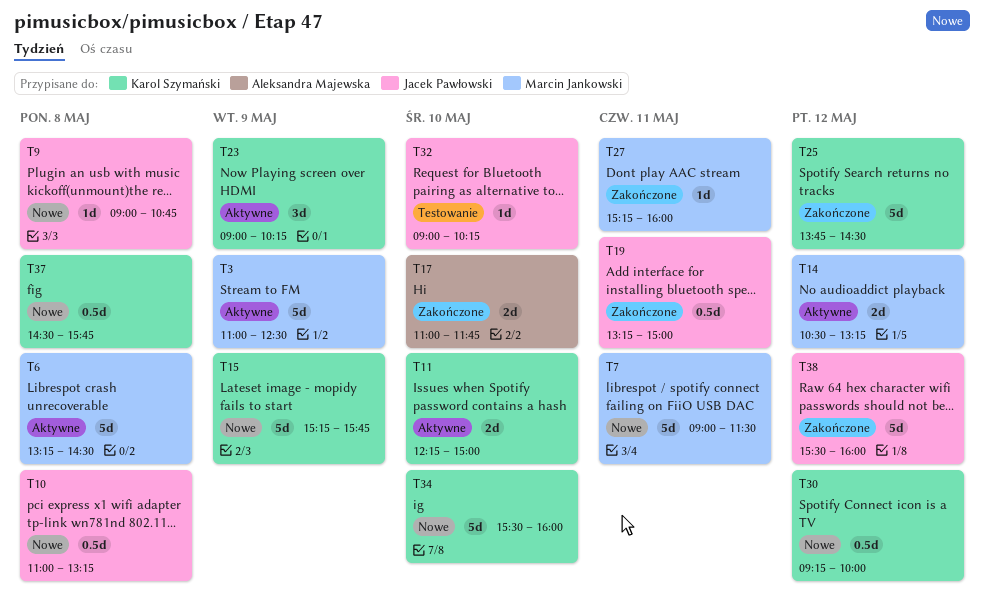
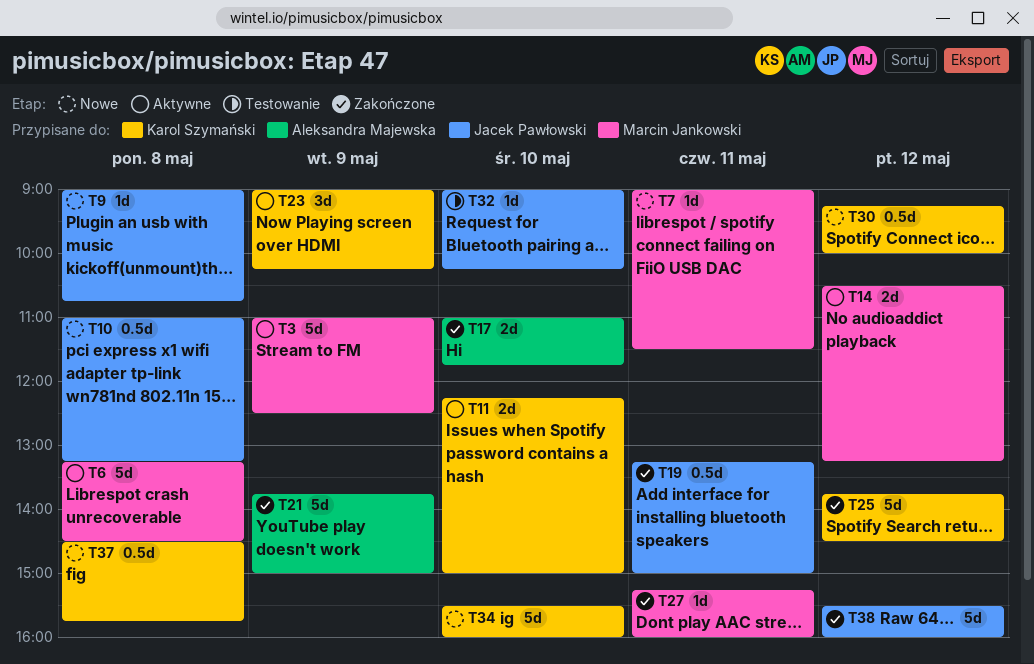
T7, estimate: 5d -> 1d
T15: present -> none
T21: none -> present

